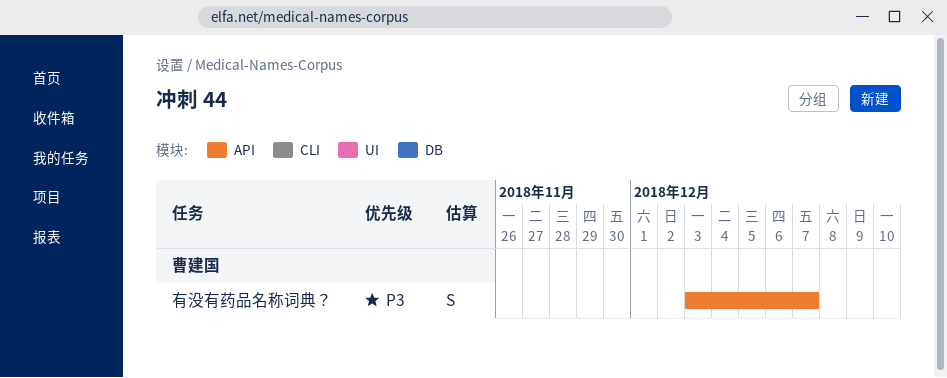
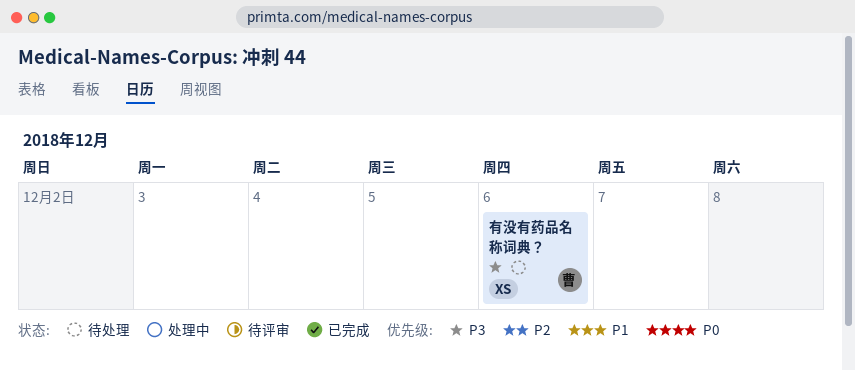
有没有药品名称词典？, estimate: S -> XS
有没有药品名称词典？, due: Dec 7 -> Dec 6

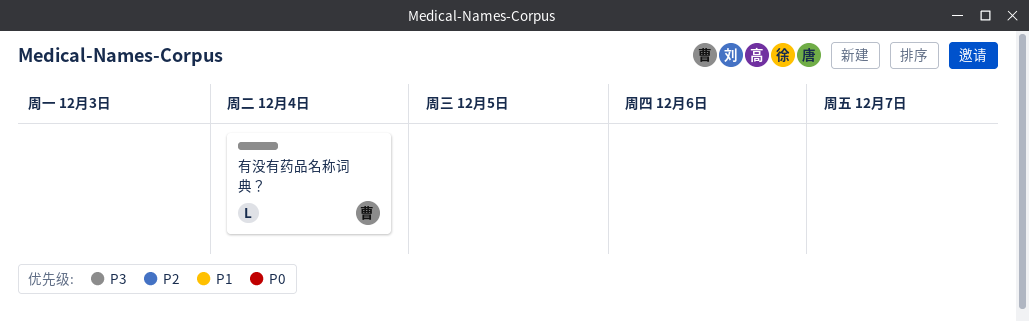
有没有药品名称词典？, estimate: XS -> L
有没有药品名称词典？, due: Dec 6 -> Dec 4

